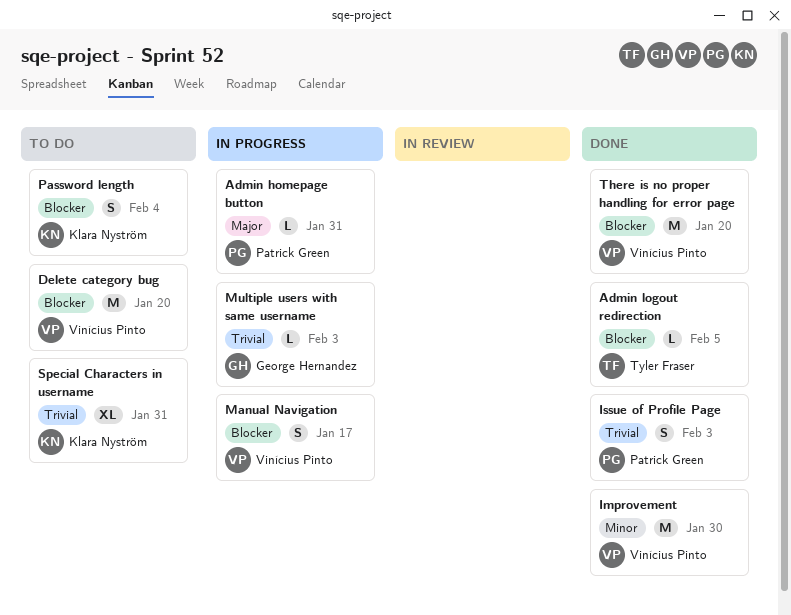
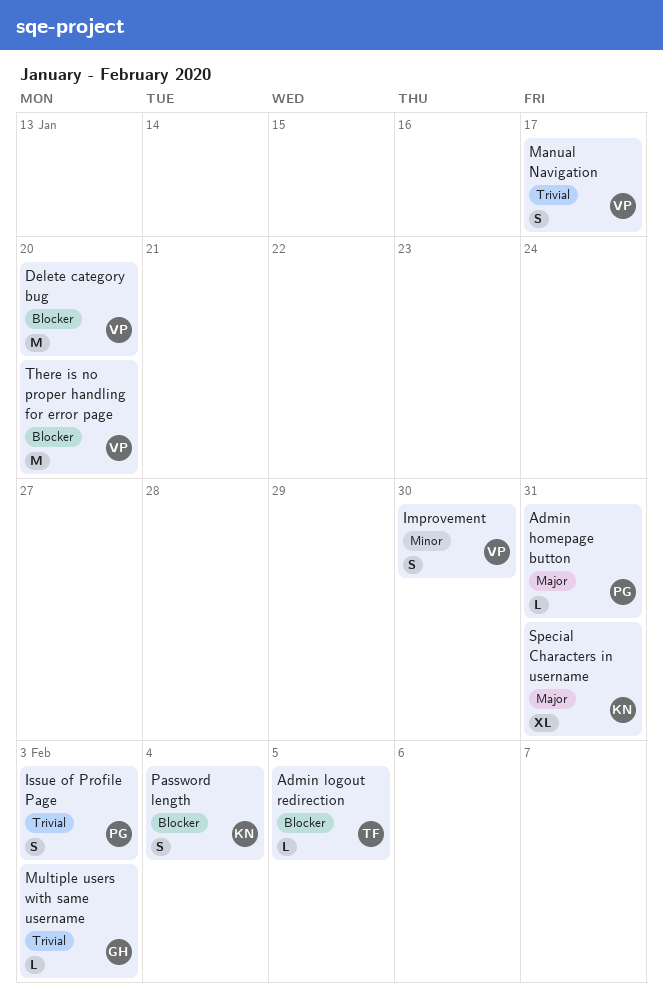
Improvement, estimate: M -> S
Manual Navigation, priority: Blocker -> Trivial
Special Characters in username, priority: Trivial -> Major

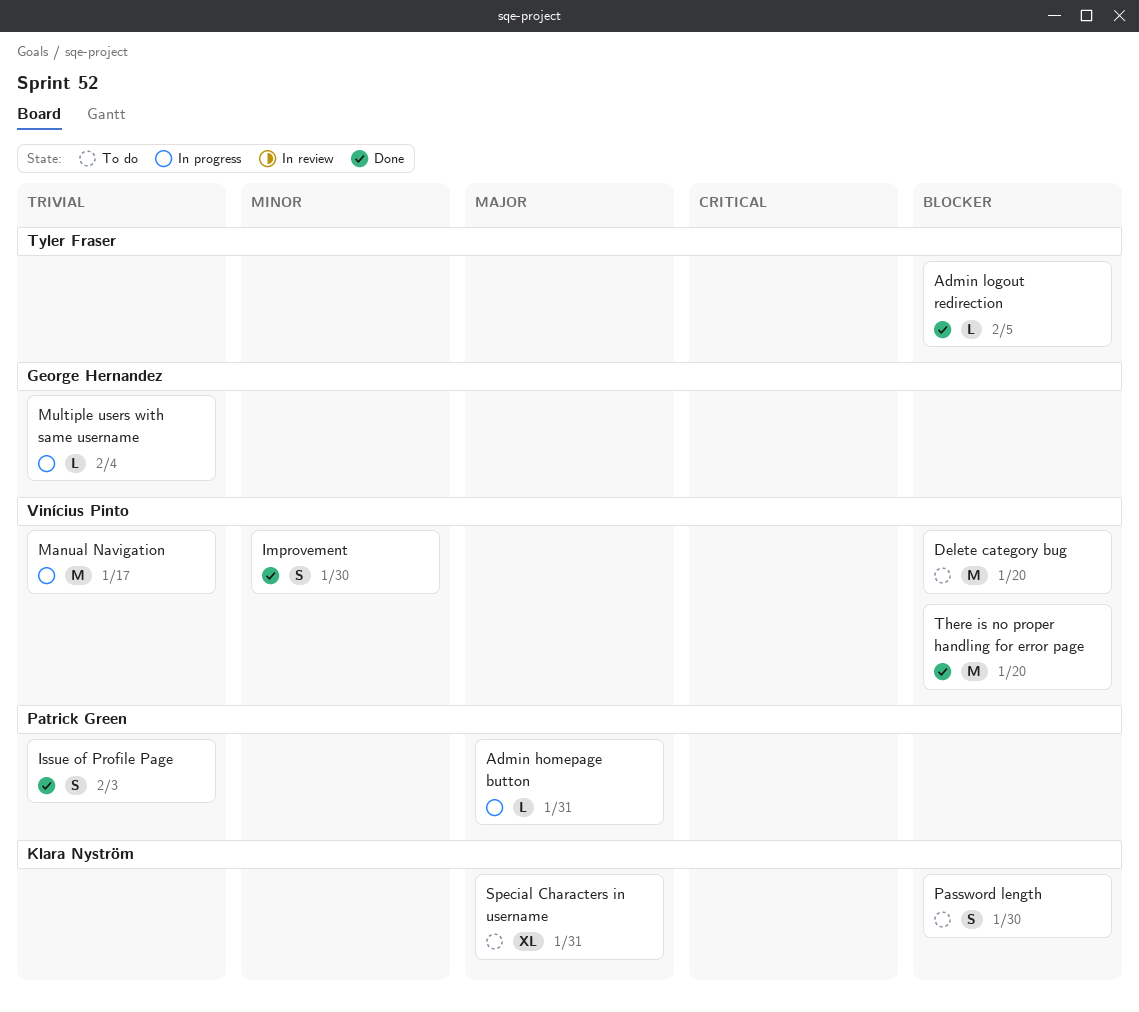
Manual Navigation, estimate: S -> M
Multiple users with same username, due: Feb 3 -> Feb 4
Password length, due: Feb 4 -> Jan 30

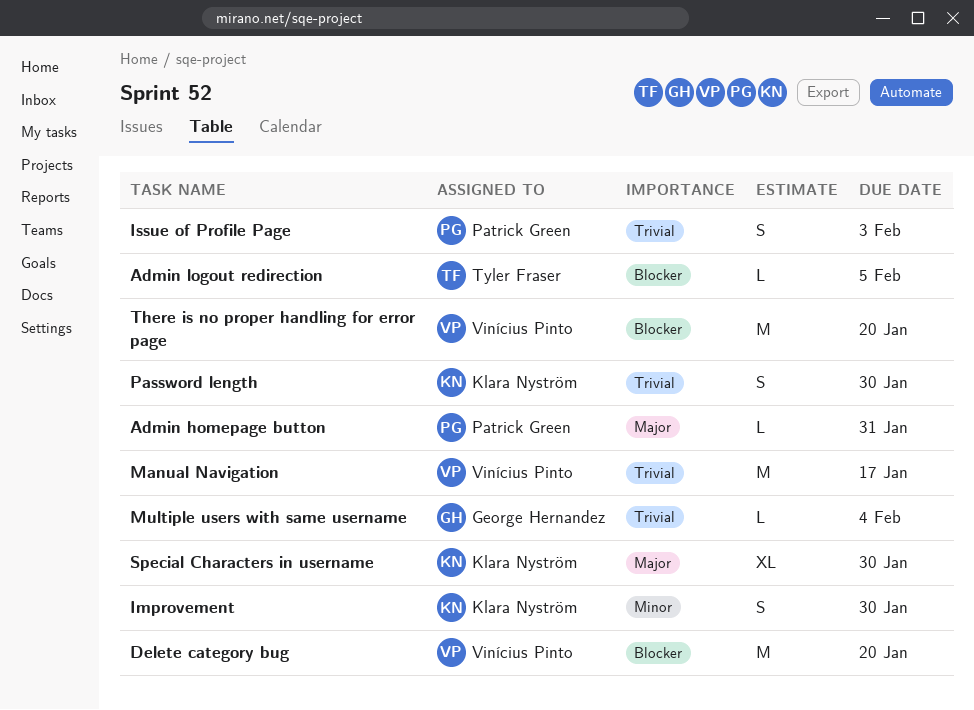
Improvement, owner: Vinícius Pinto -> Klara Nyström
Password length, priority: Blocker -> Trivial
Special Characters in username, due: Jan 31 -> Jan 30

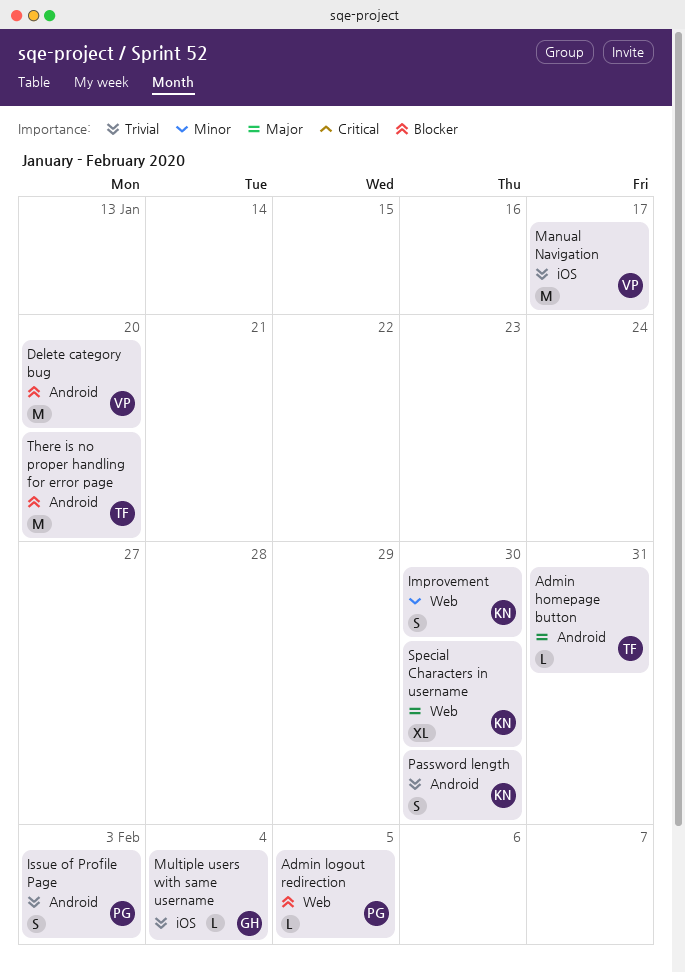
Admin homepage button, owner: Patrick Green -> Tyler Fraser
Admin logout redirection, owner: Tyler Fraser -> Patrick Green
There is no proper handling for error page, owner: Vinícius Pinto -> Tyler Fraser

